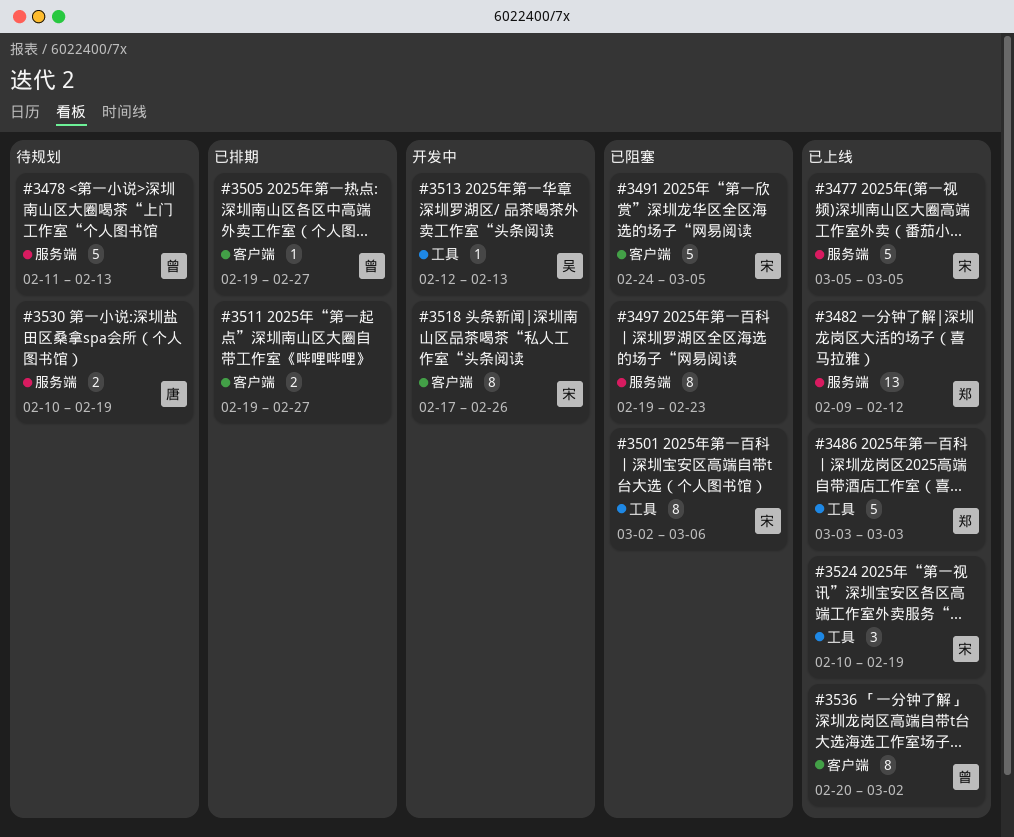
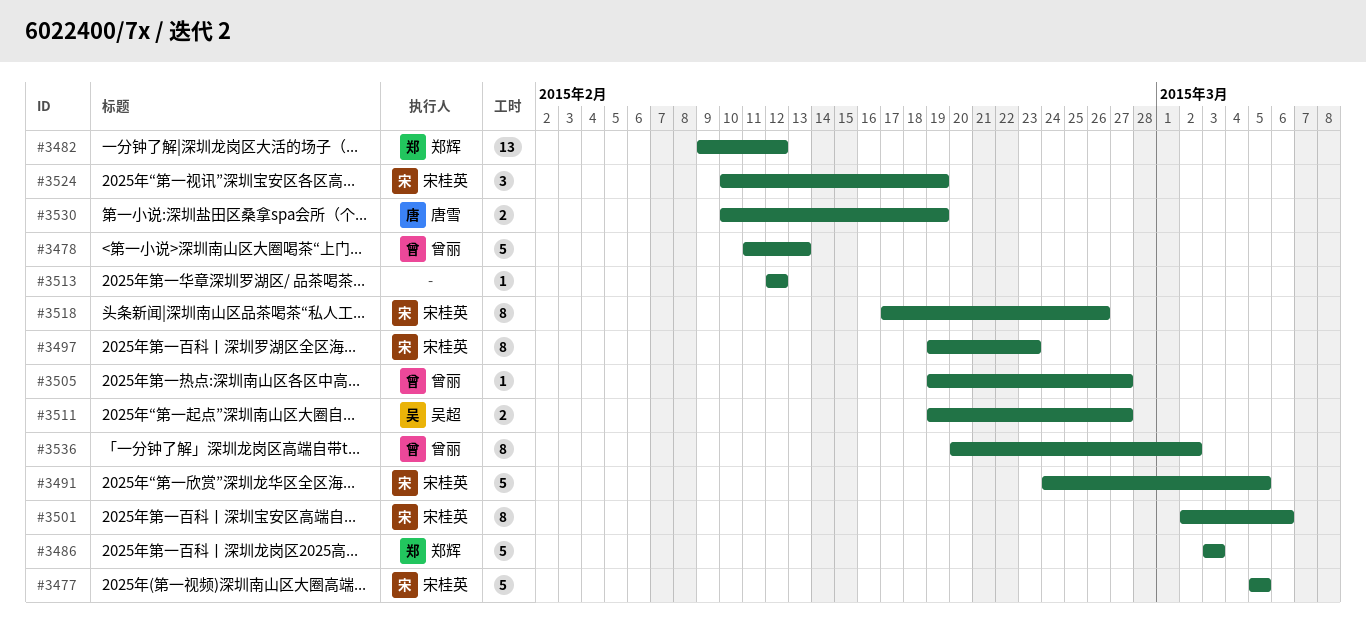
#3497, owner: none -> 宋桂英
#3511, owner: none -> 吴超
#3513, owner: 吴超 -> none
#3513, due: Feb 13 -> Feb 12

